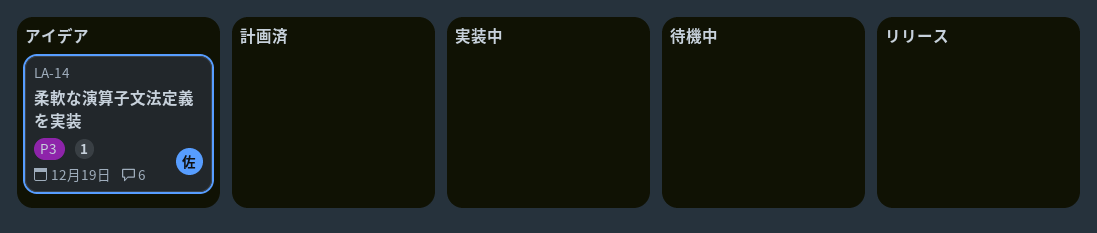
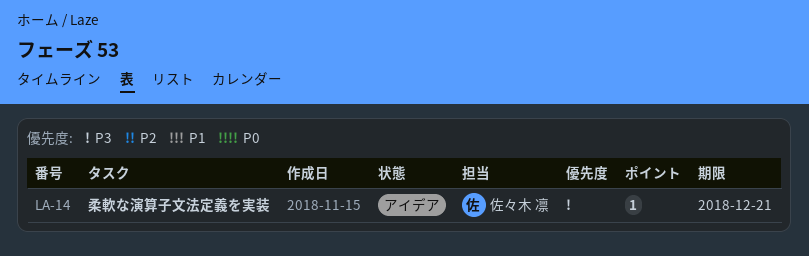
LA-14, due: Dec 19 -> Dec 21

